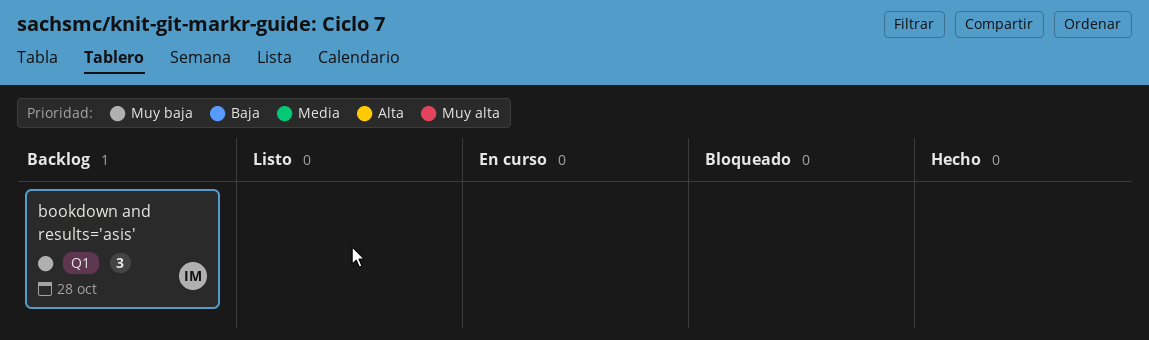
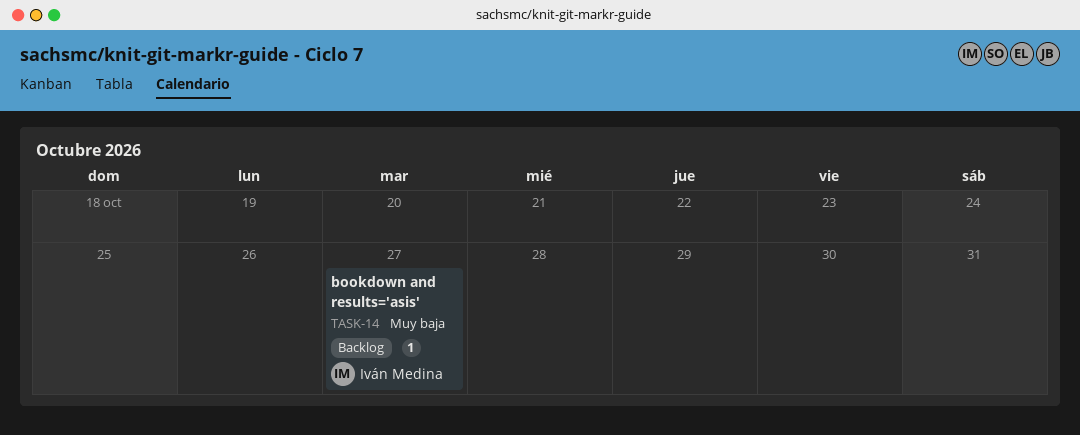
bookdown and results='asis', estimate: 3 -> 1
bookdown and results='asis', due: Oct 28 -> Oct 27

